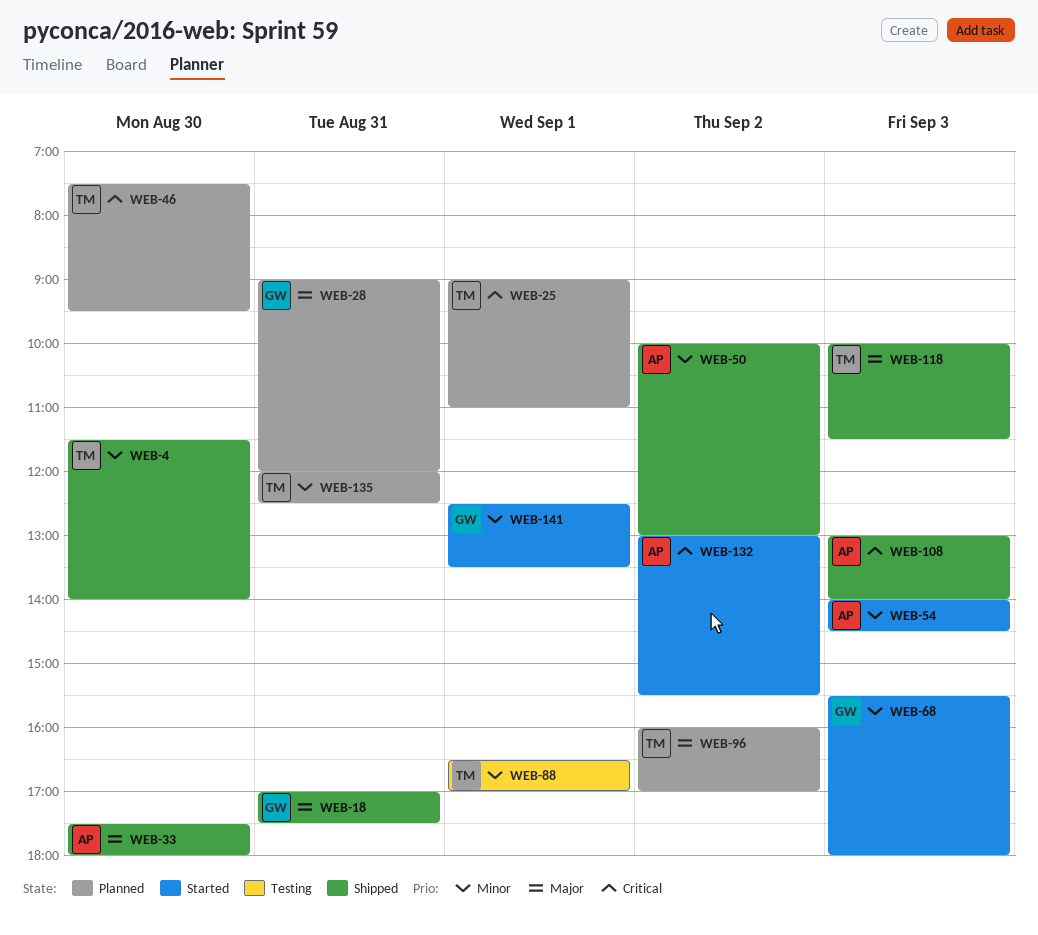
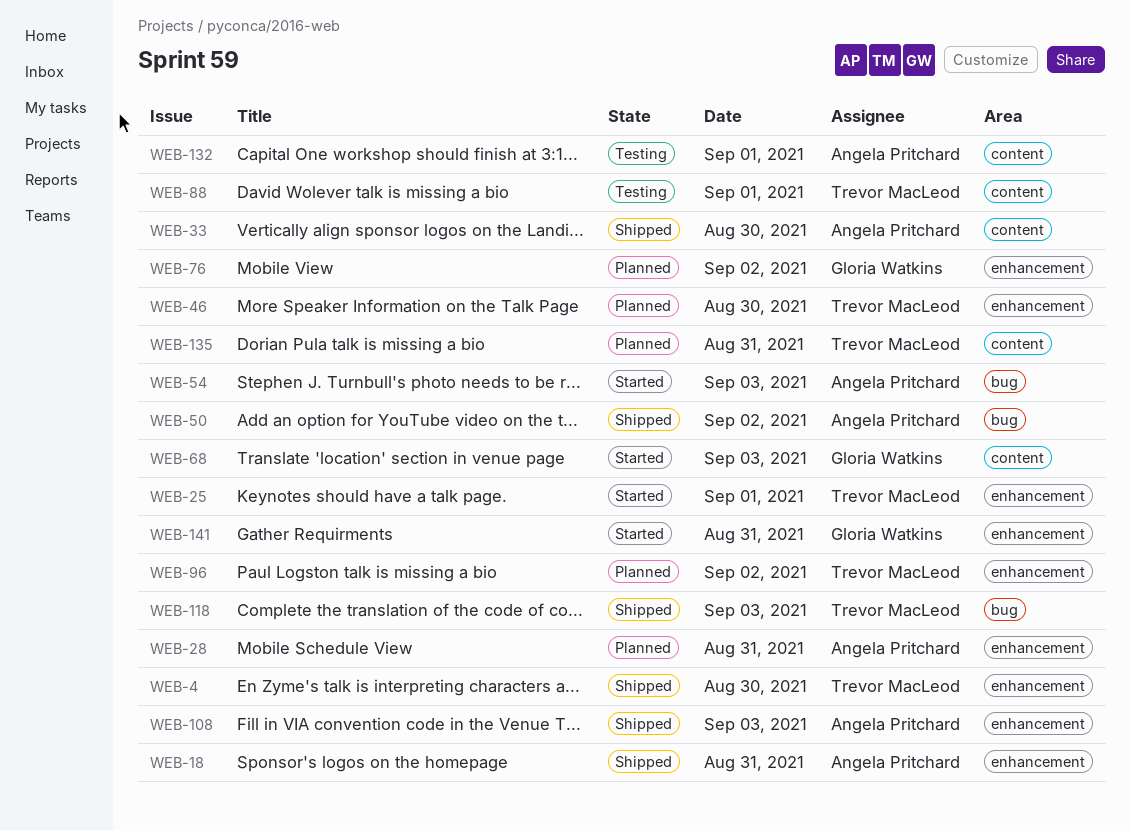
WEB-18, owner: Gloria Watkins -> Angela Pritchard
WEB-25, status: Planned -> Started
WEB-28, owner: Gloria Watkins -> Angela Pritchard
WEB-76: none -> present
WEB-132, status: Started -> Testing
WEB-132, day: Sep 2 -> Sep 1
WEB-141, day: Sep 1 -> Aug 31

